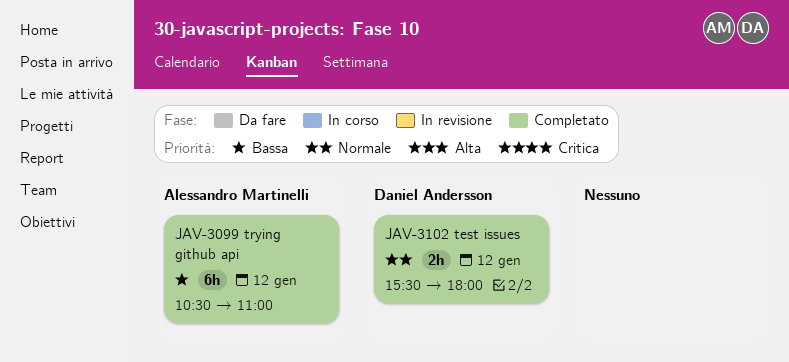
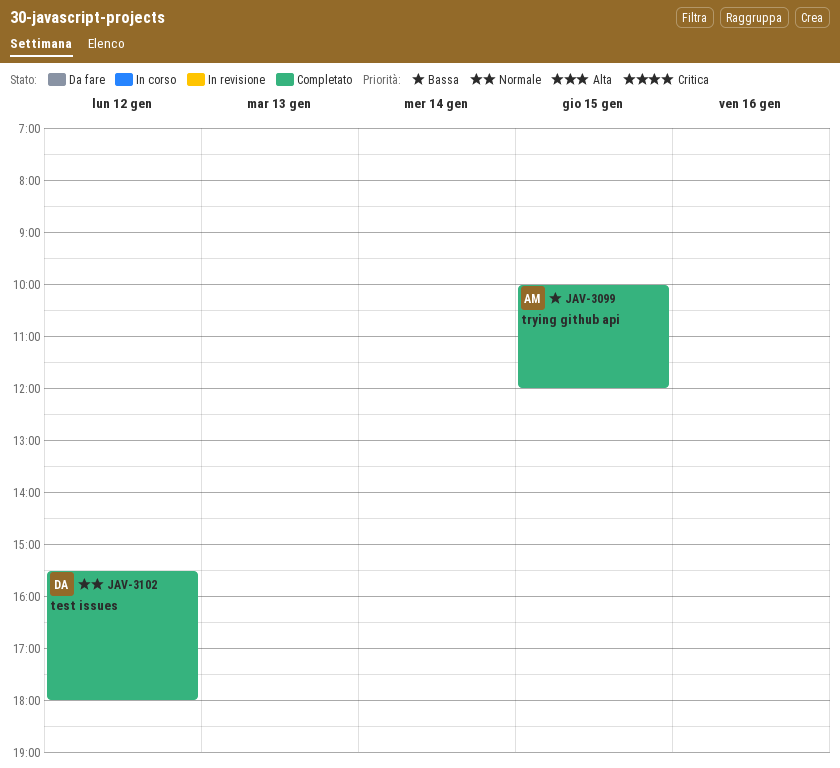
JAV-3099, day: Jan 12 -> Jan 15
JAV-3099, begins: 10:30 -> 10:00
JAV-3099, ends: 11:00 -> 12:00

